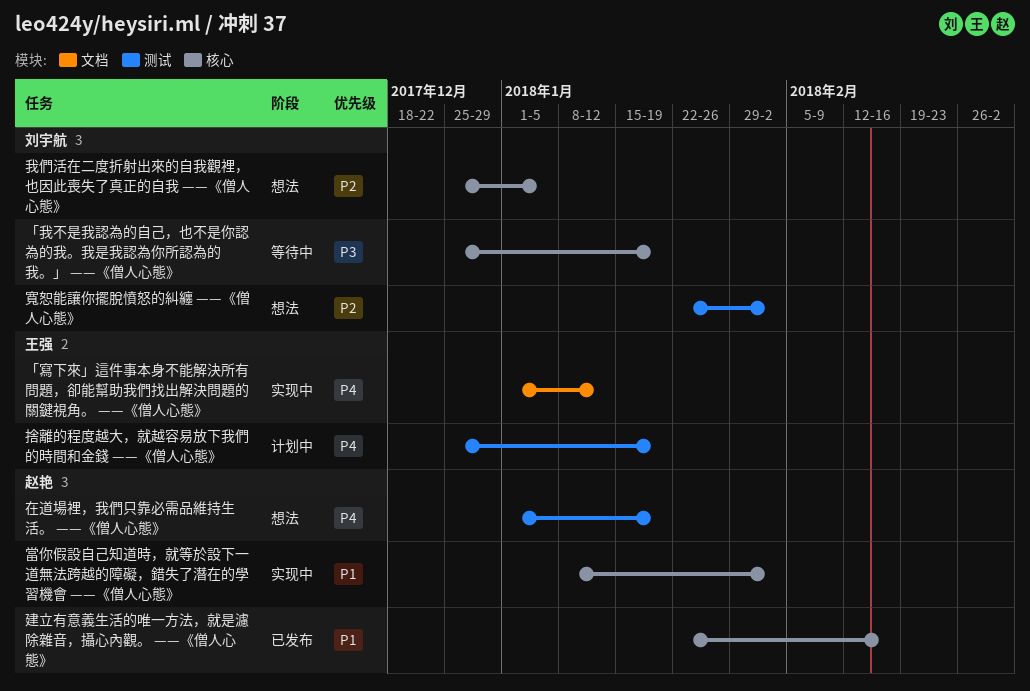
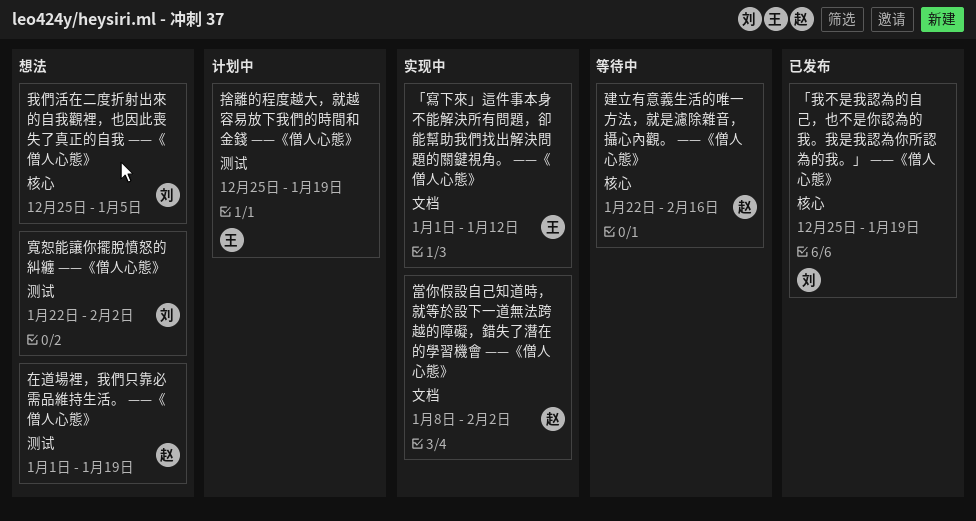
「我不是我認為的自己，也不是你認為的我。我是我認為你所認為的我。」 ——《僧人心態》, status: 等待中 -> 已发布
建立有意義生活的唯一方法，就是濾除雜音，攝心內觀。 ——《僧人心態》, status: 已发布 -> 等待中
當你假設自己知道時，就等於設下一道無法跨越的障礙，錯失了潛在的學習機會 ——《僧人心態》, label: 核心 -> 文档

